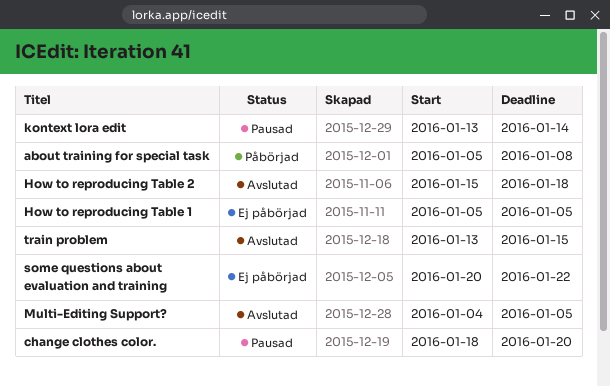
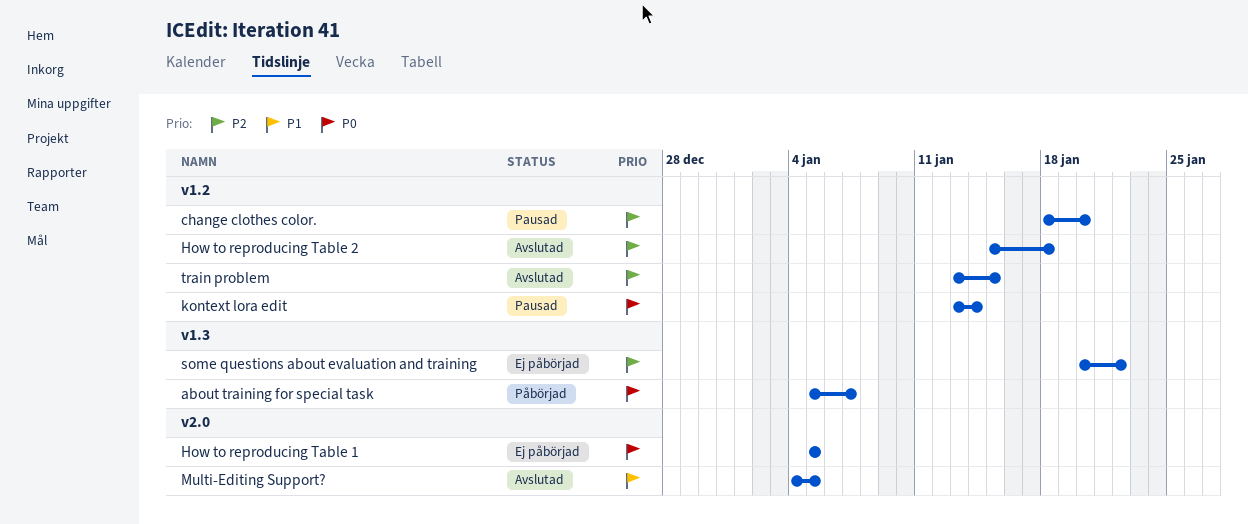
about training for special task, due: Jan 8 -> Jan 7

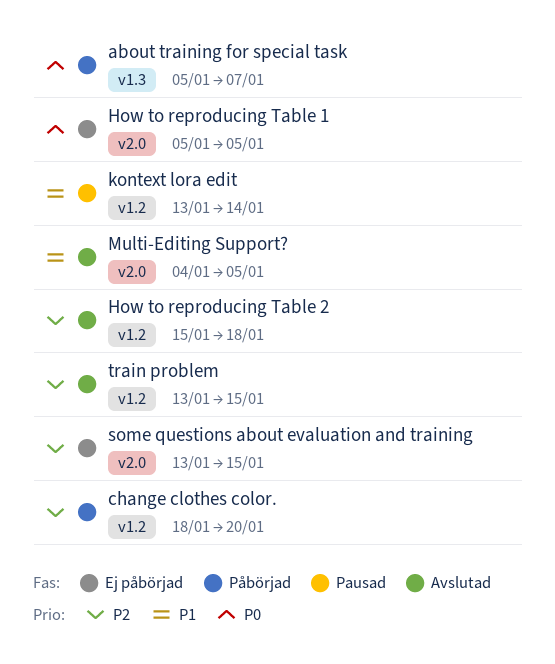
change clothes color., status: Pausad -> Påbörjad
kontext lora edit, priority: P0 -> P1
some questions about evaluation and training, label: v1.3 -> v2.0
some questions about evaluation and training, start: Jan 20 -> Jan 13
some questions about evaluation and training, due: Jan 22 -> Jan 15

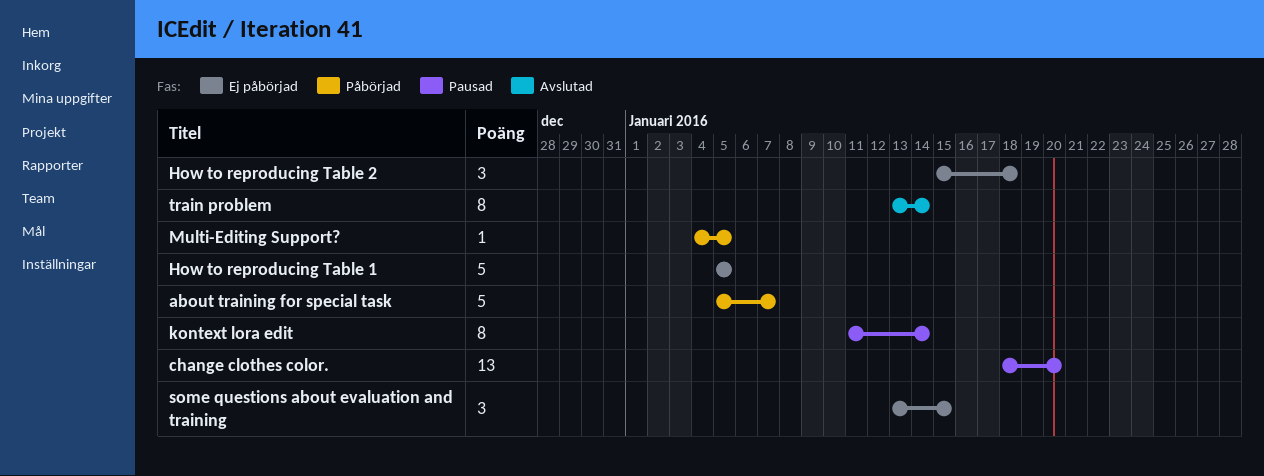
change clothes color., status: Påbörjad -> Pausad
How to reproducing Table 2, status: Avslutad -> Ej påbörjad
kontext lora edit, start: Jan 13 -> Jan 11
Multi-Editing Support?, status: Avslutad -> Påbörjad
train problem, due: Jan 15 -> Jan 14

